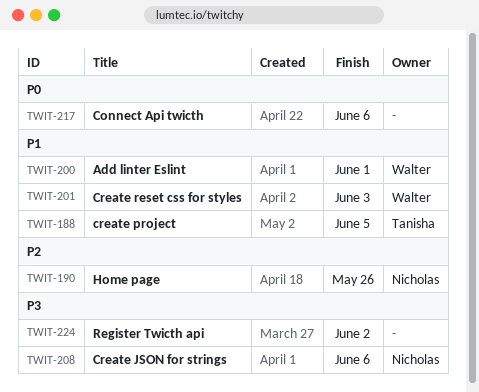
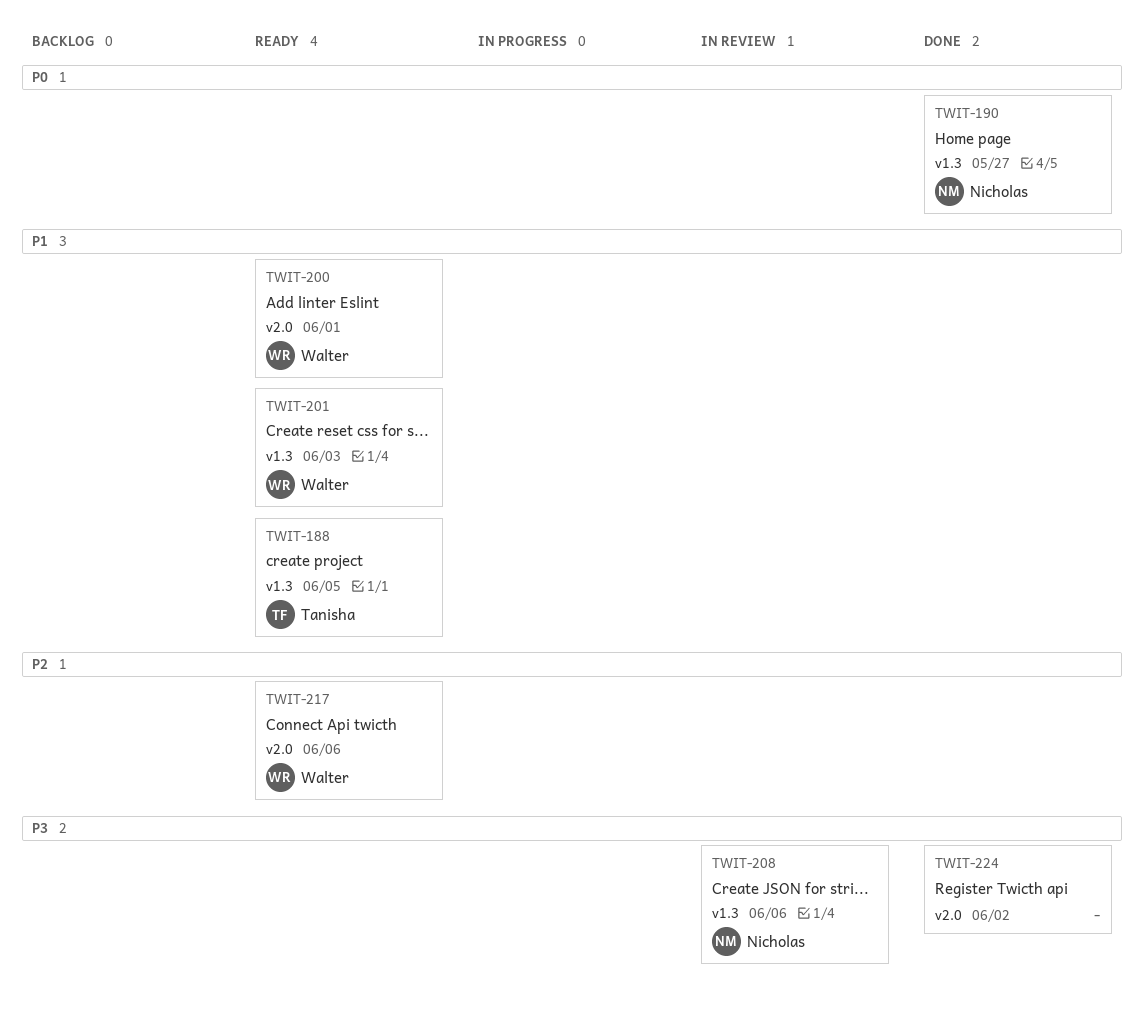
TWIT-190, priority: P2 -> P0
TWIT-190, due: May 26 -> May 27
TWIT-217, owner: none -> Walter
TWIT-217, priority: P0 -> P2

